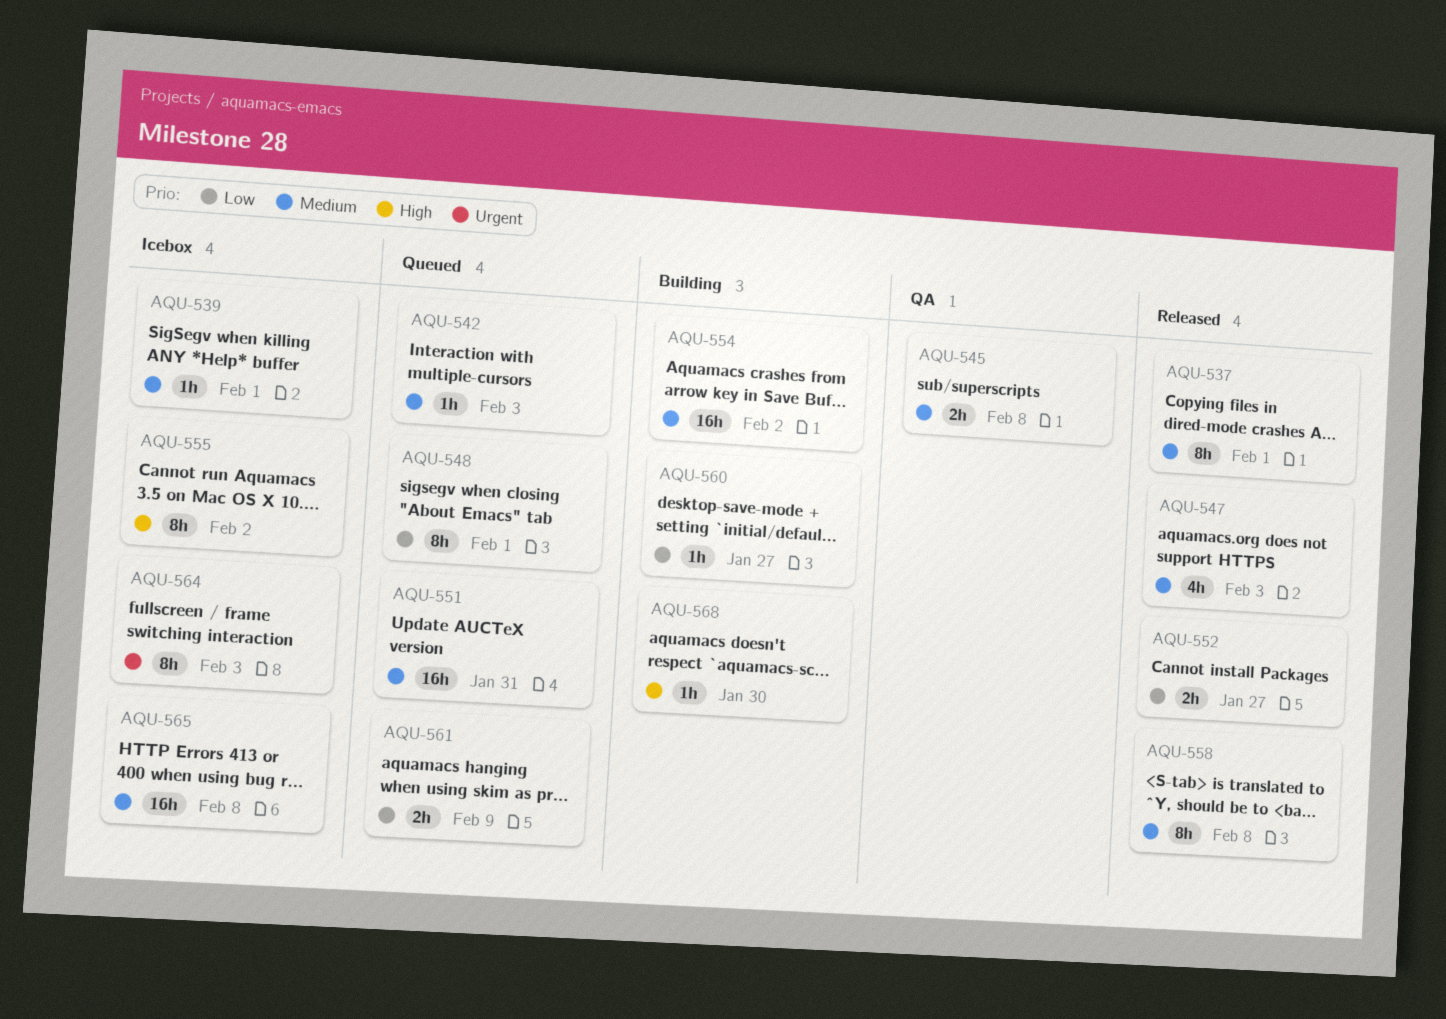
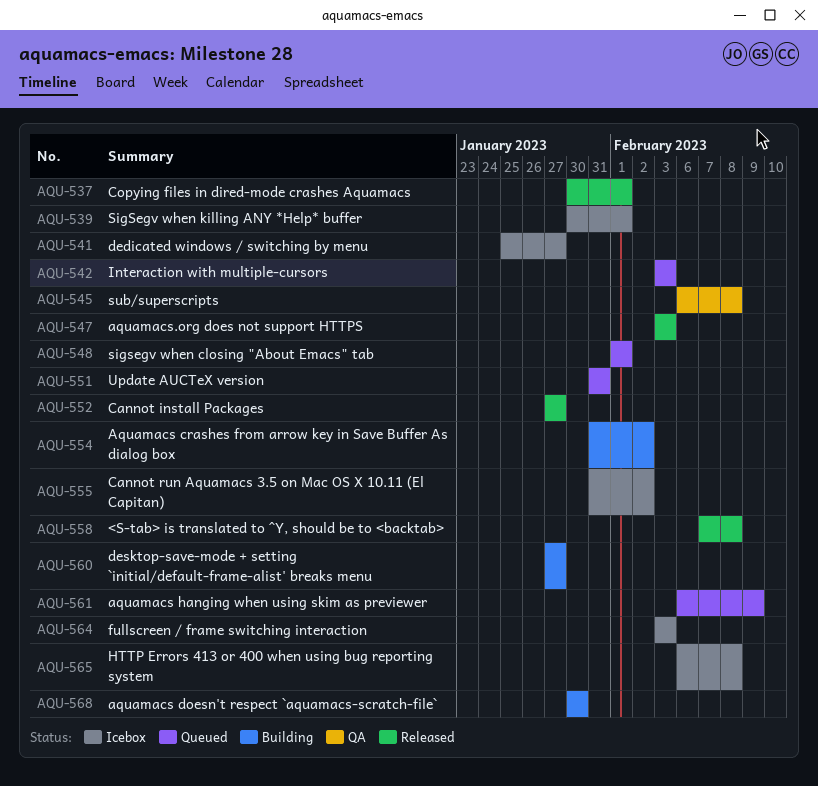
AQU-541: none -> present

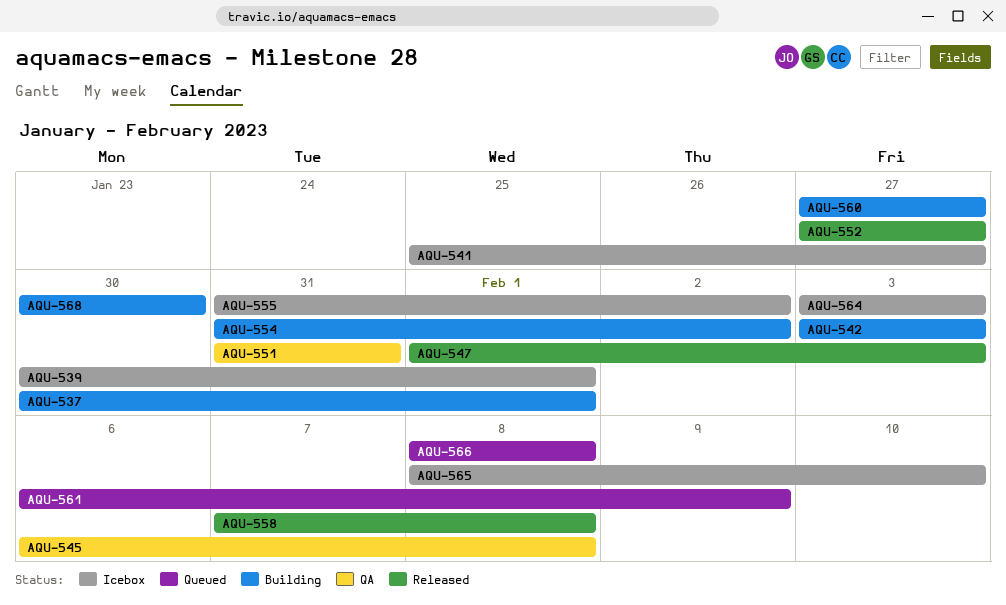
AQU-537, status: Released -> Building
AQU-542, status: Queued -> Building
AQU-547, start: Feb 3 -> Feb 1
AQU-548: present -> none
AQU-551, status: Queued -> QA
AQU-565, start: Feb 6 -> Feb 8
AQU-565, due: Feb 8 -> Feb 10
AQU-566: none -> present

